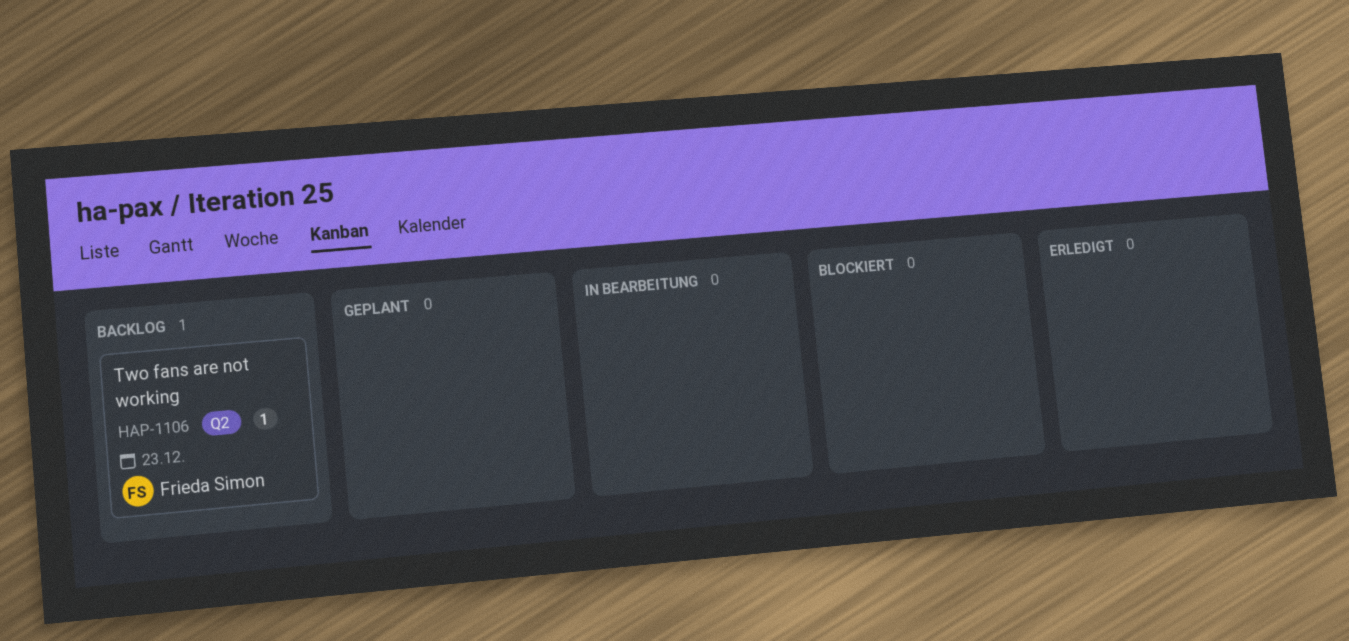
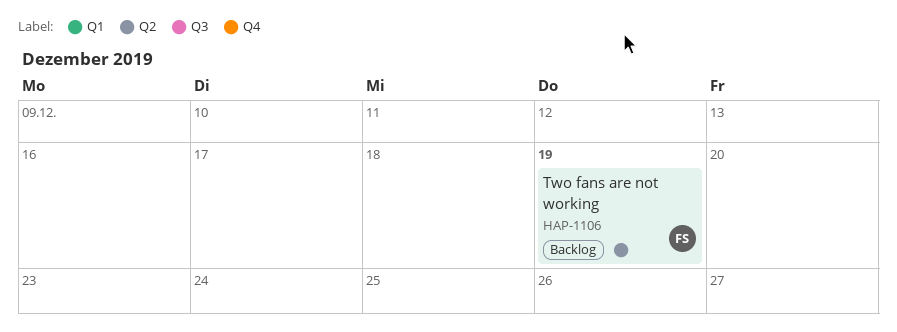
HAP-1106, due: Dec 23 -> Dec 19

